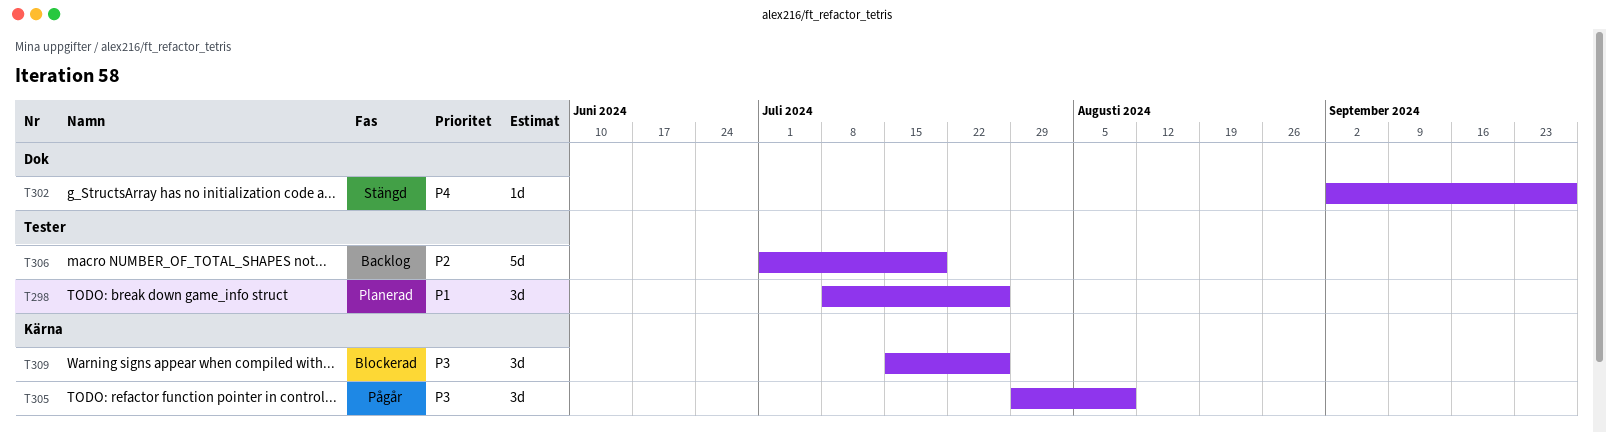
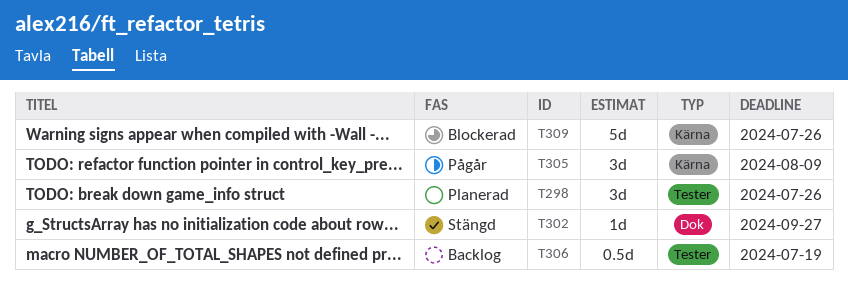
T306, estimate: 5d -> 0.5d
T309, estimate: 3d -> 5d

